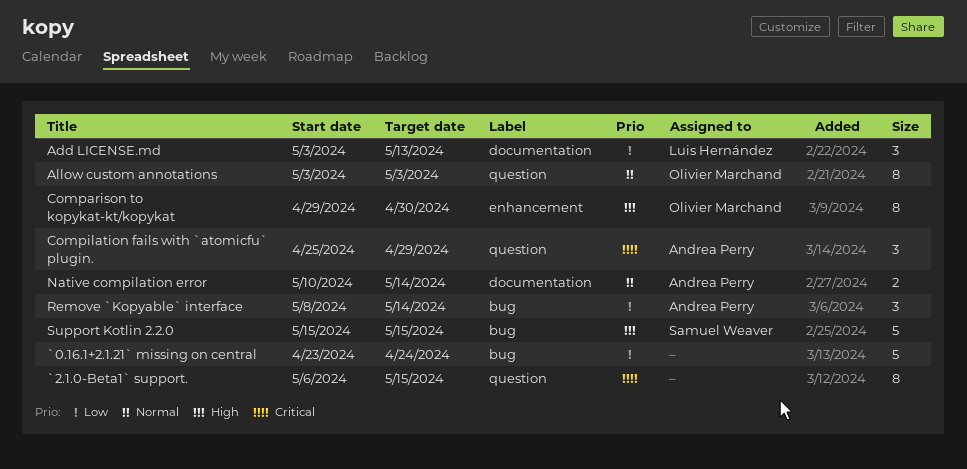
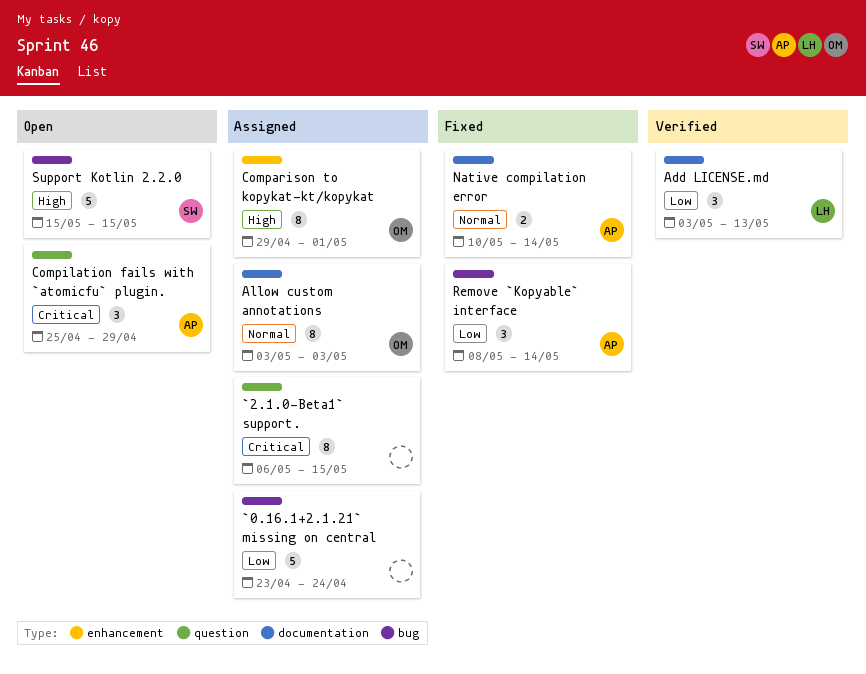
Allow custom annotations, label: question -> documentation
Comparison to kopykat-kt/kopykat, due: Apr 30 -> May 1

